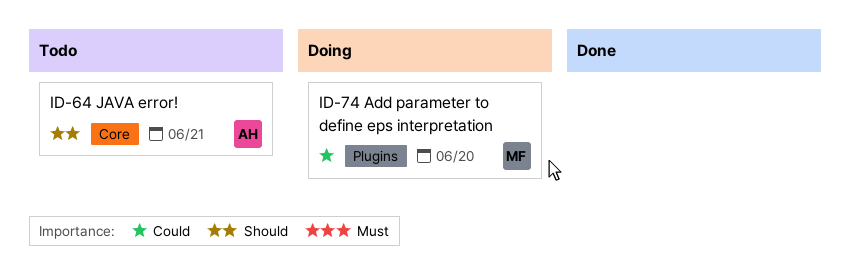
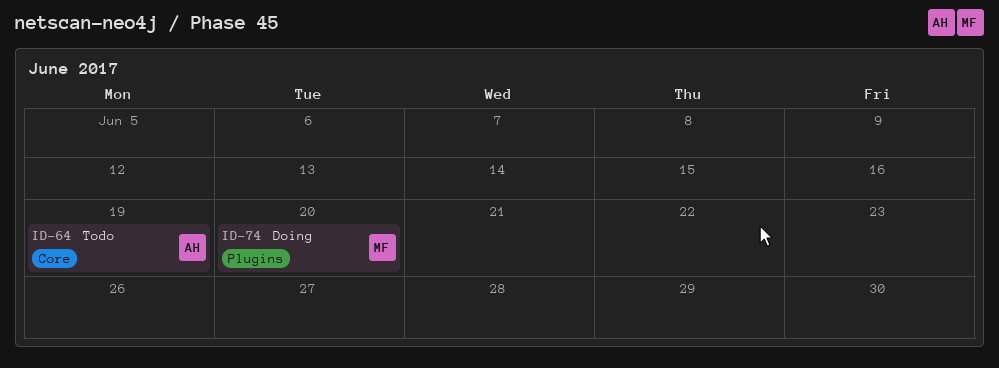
ID-64, due: Jun 21 -> Jun 19

